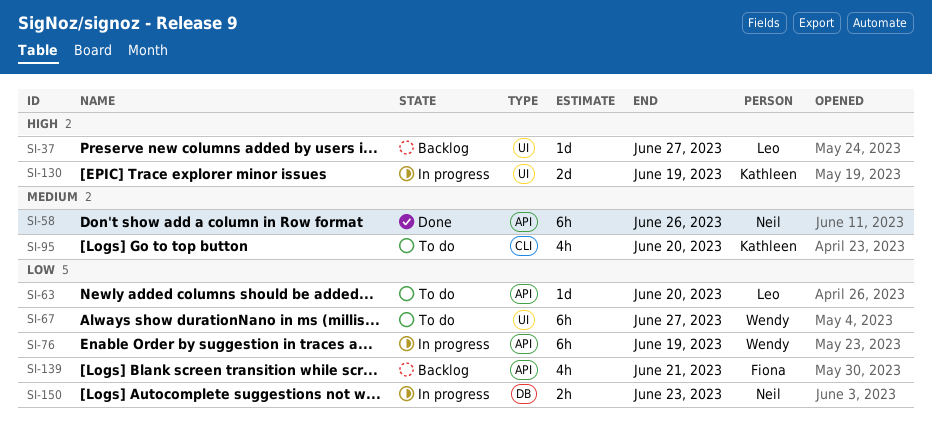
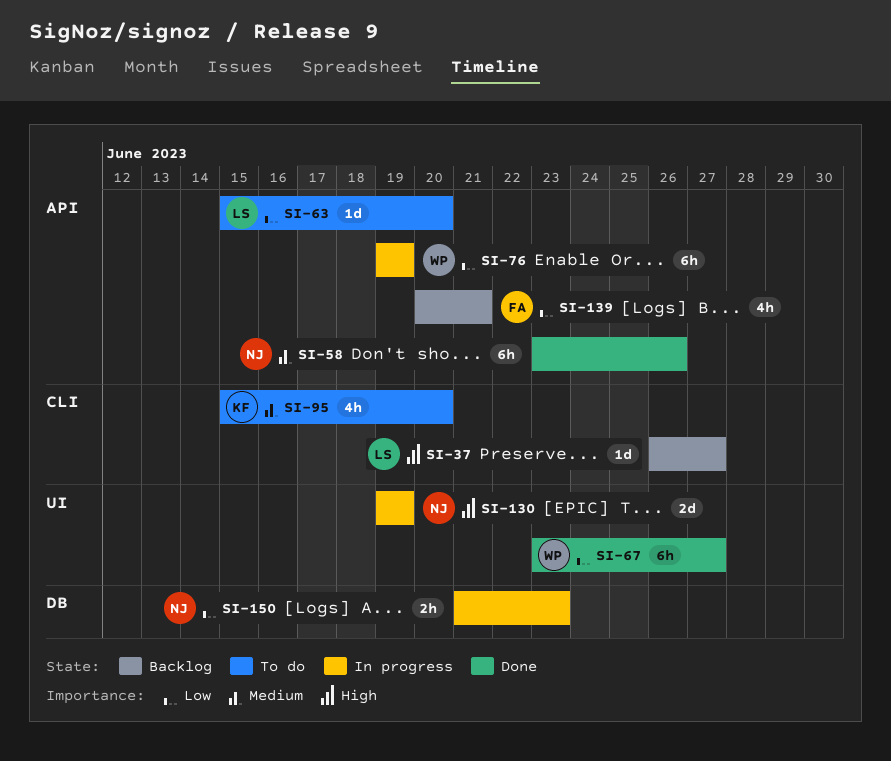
SI-37, label: UI -> CLI
SI-67, status: To do -> Done
SI-130, owner: Kathleen -> Neil

